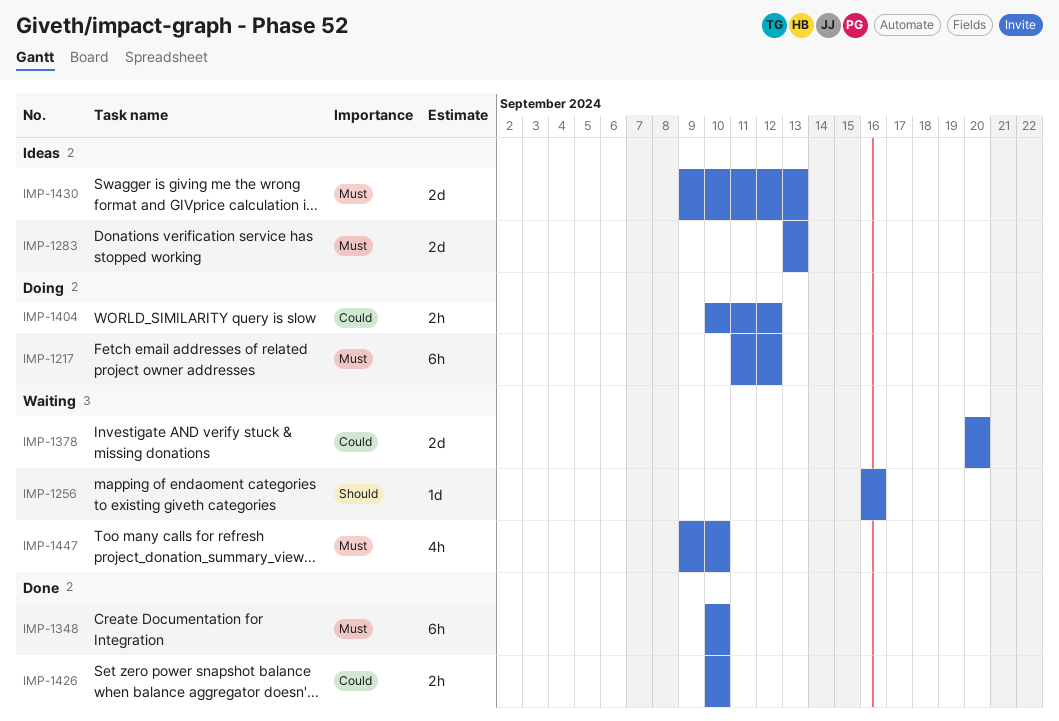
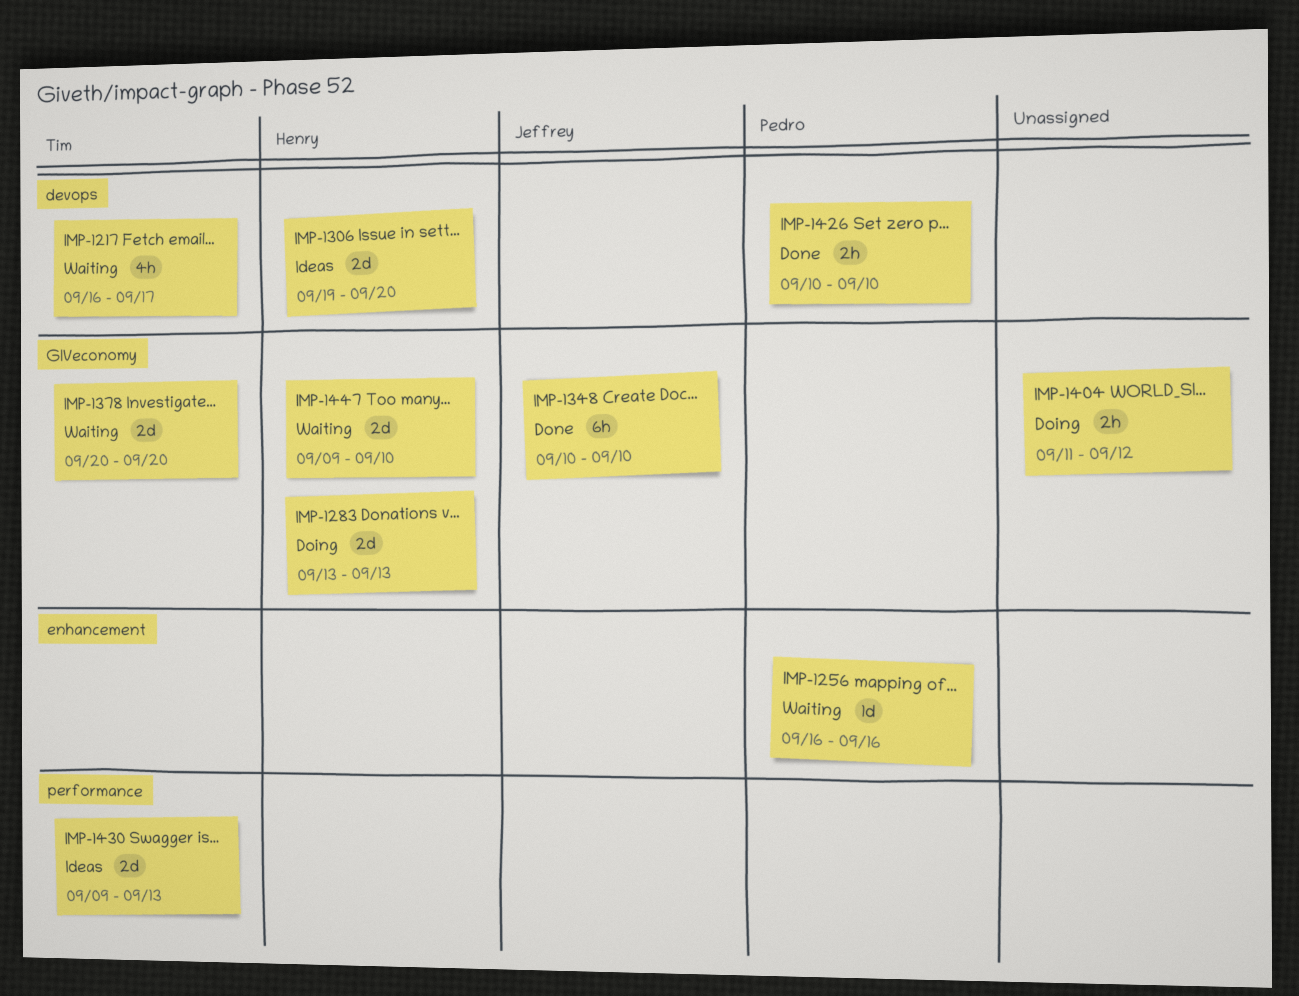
IMP-1217, status: Doing -> Waiting
IMP-1217, estimate: 6h -> 4h
IMP-1217, start: Sep 11 -> Sep 16
IMP-1217, due: Sep 12 -> Sep 17
IMP-1283, status: Ideas -> Doing
IMP-1306: none -> present
IMP-1404, start: Sep 10 -> Sep 11
IMP-1447, estimate: 4h -> 2d

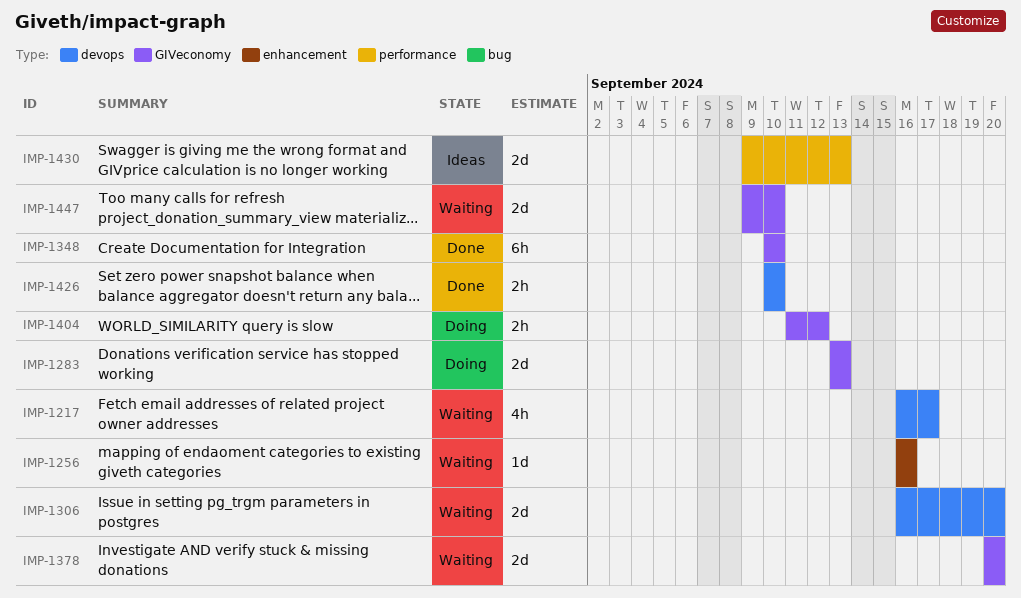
IMP-1306, status: Ideas -> Waiting
IMP-1306, start: Sep 19 -> Sep 16

